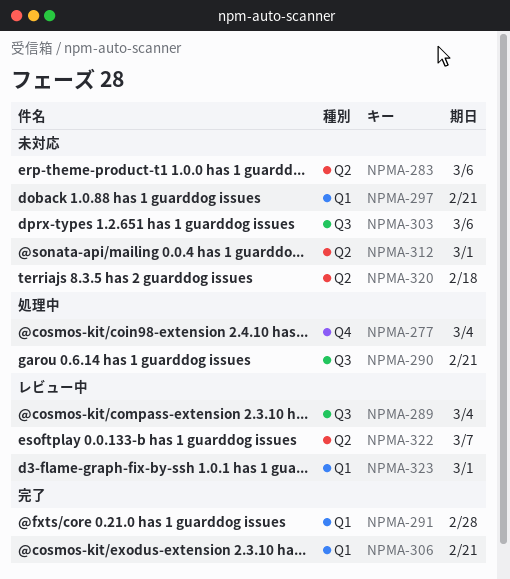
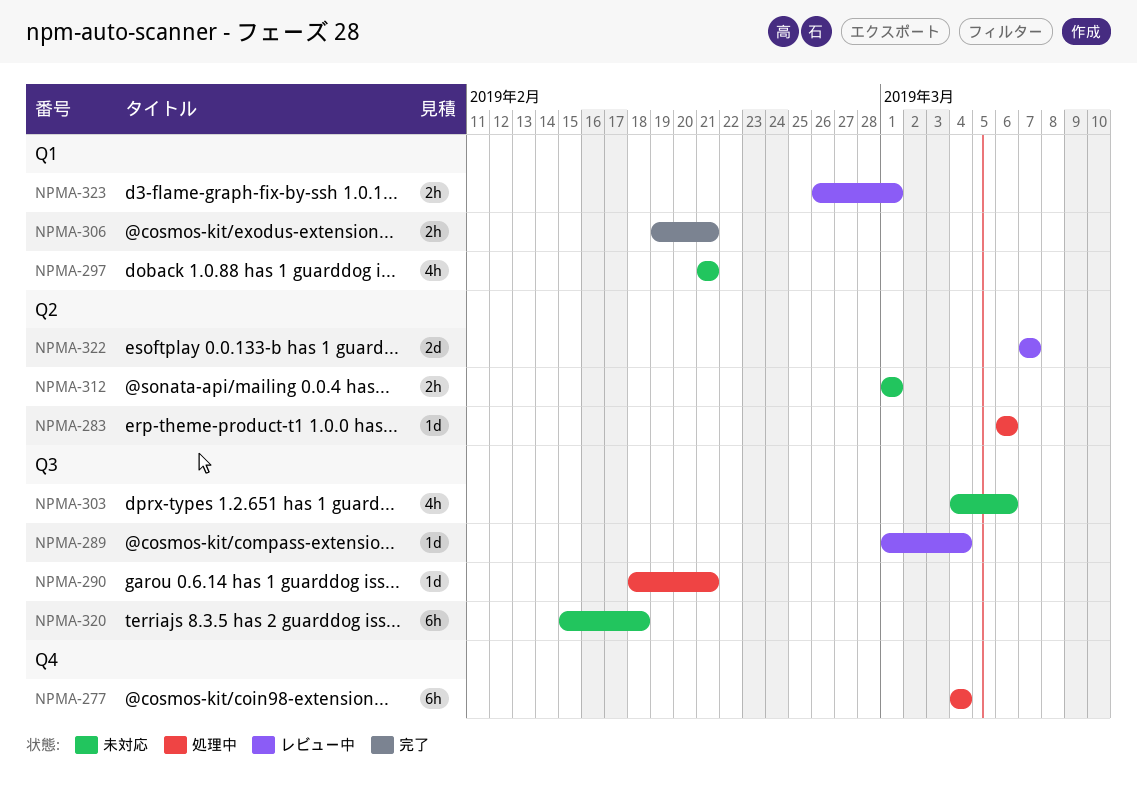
NPMA-283, status: 未対応 -> 処理中
NPMA-291: present -> none
NPMA-320, label: Q2 -> Q3

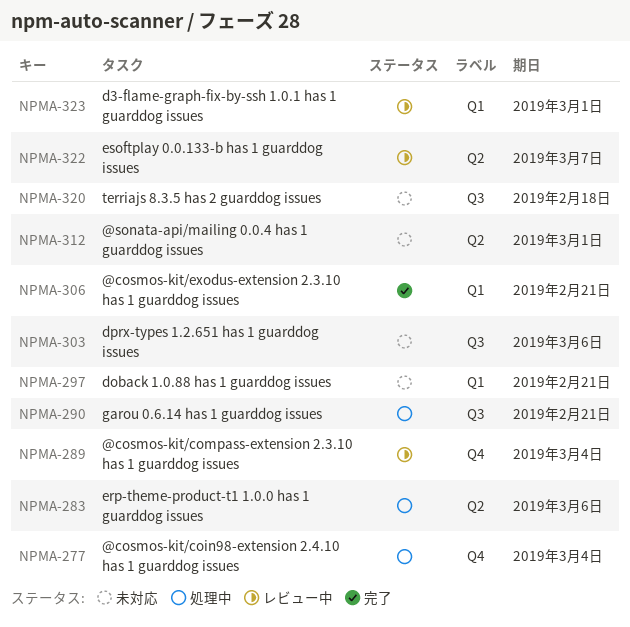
NPMA-289, label: Q3 -> Q4

